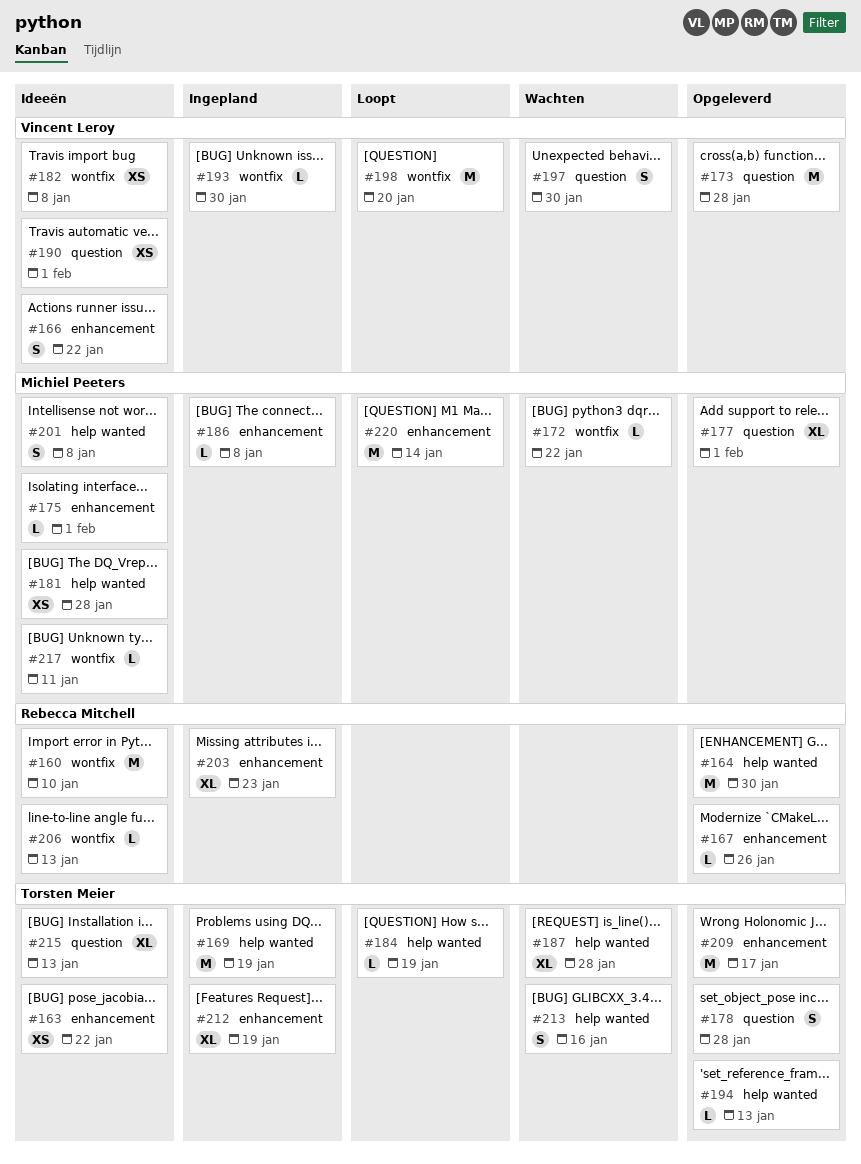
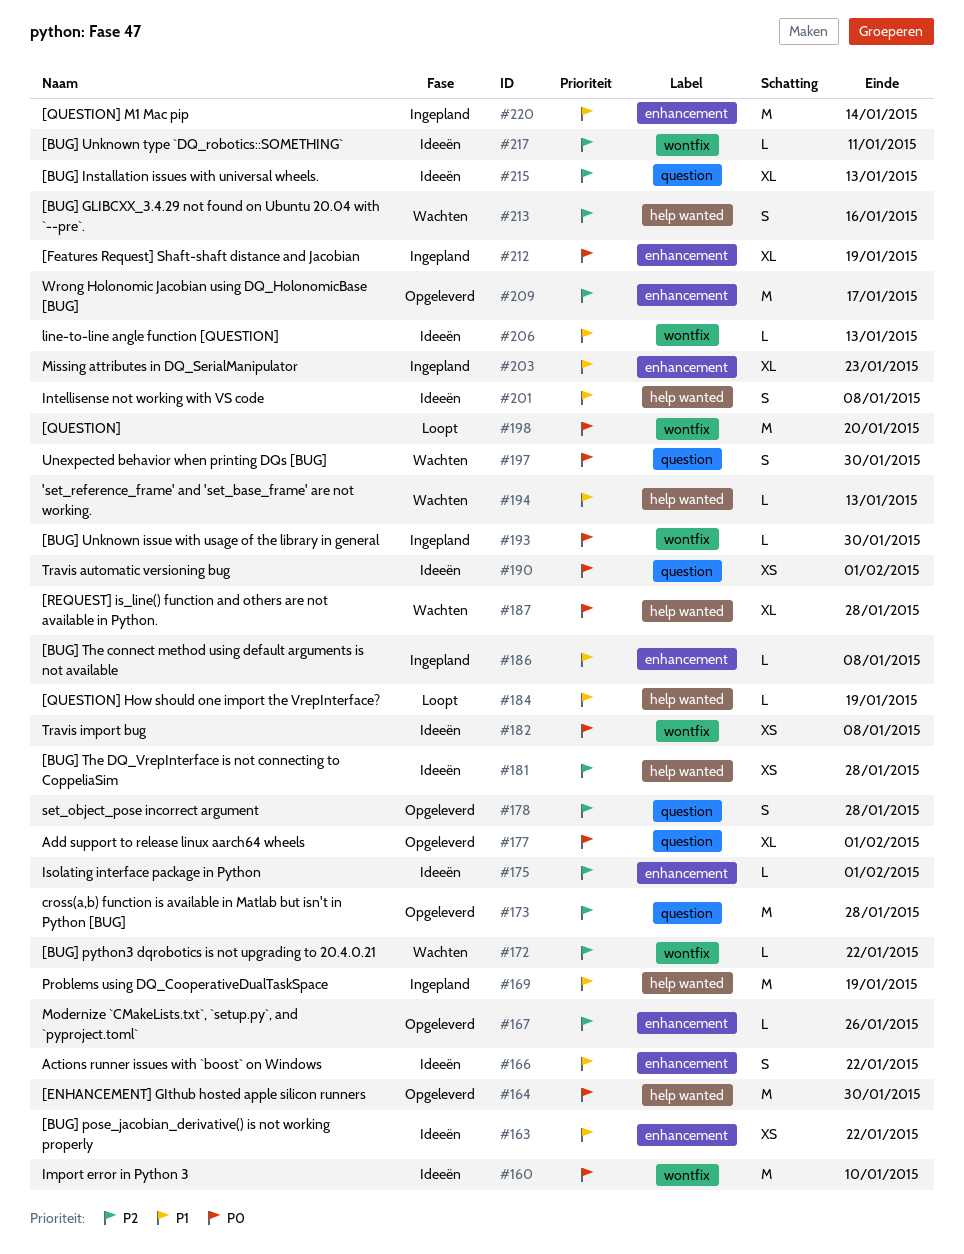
#194, status: Opgeleverd -> Wachten
#220, status: Loopt -> Ingepland

